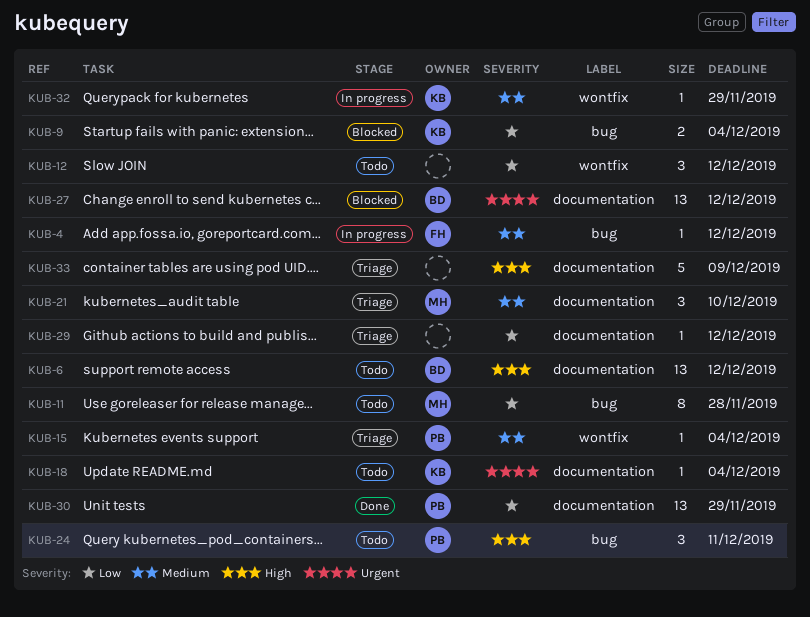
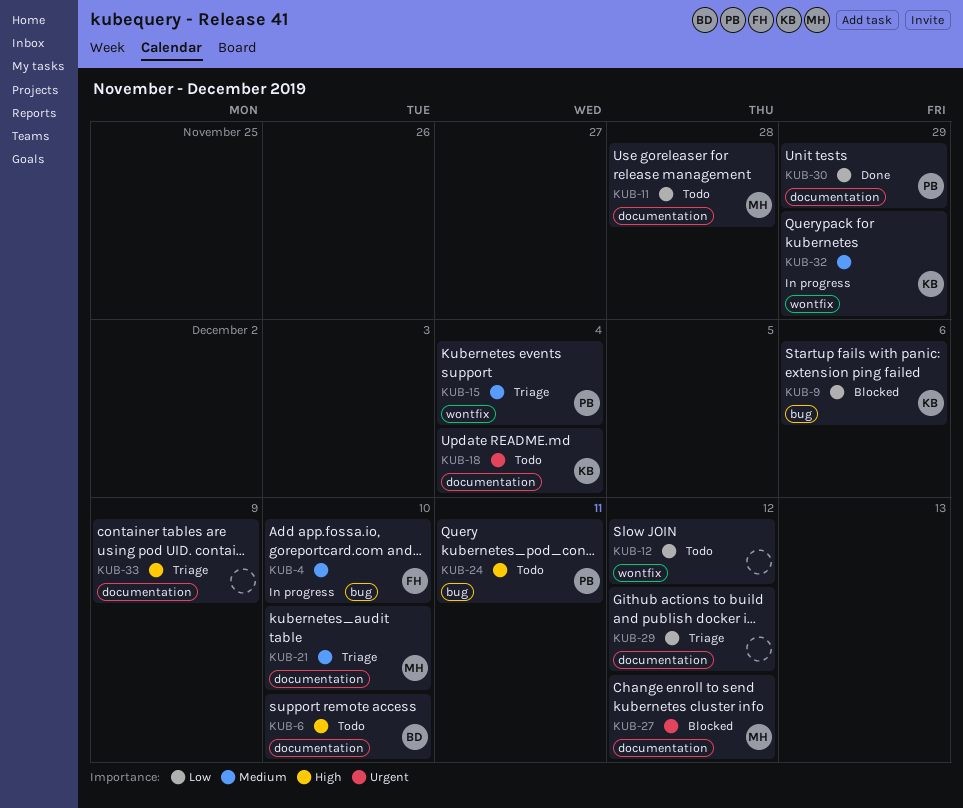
KUB-4, due: Dec 12 -> Dec 10
KUB-6, due: Dec 12 -> Dec 10
KUB-9, due: Dec 4 -> Dec 6
KUB-11, label: bug -> documentation
KUB-27, owner: BD -> MH

